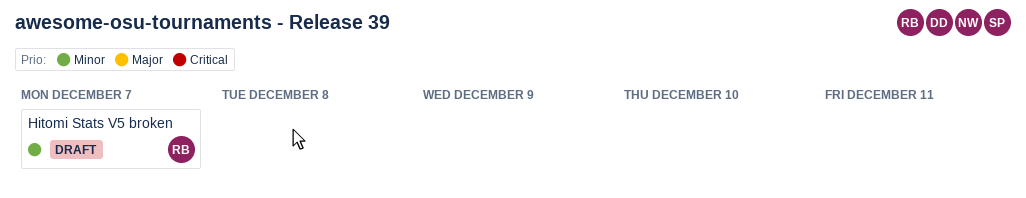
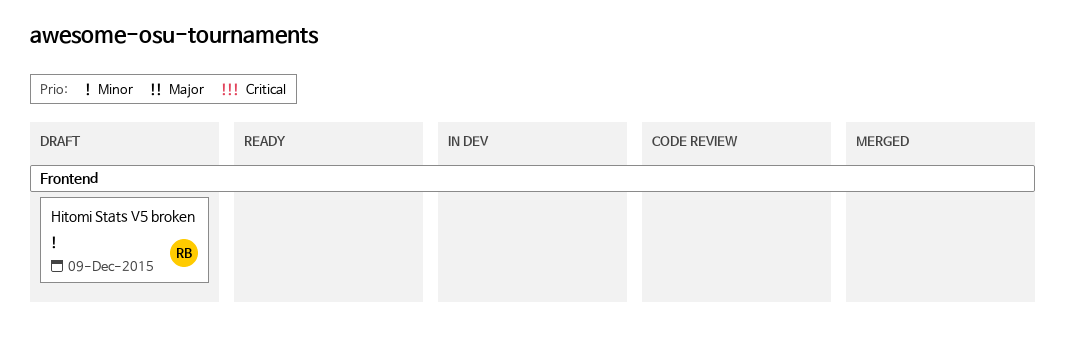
Hitomi Stats V5 broken, due: Dec 7 -> Dec 9

